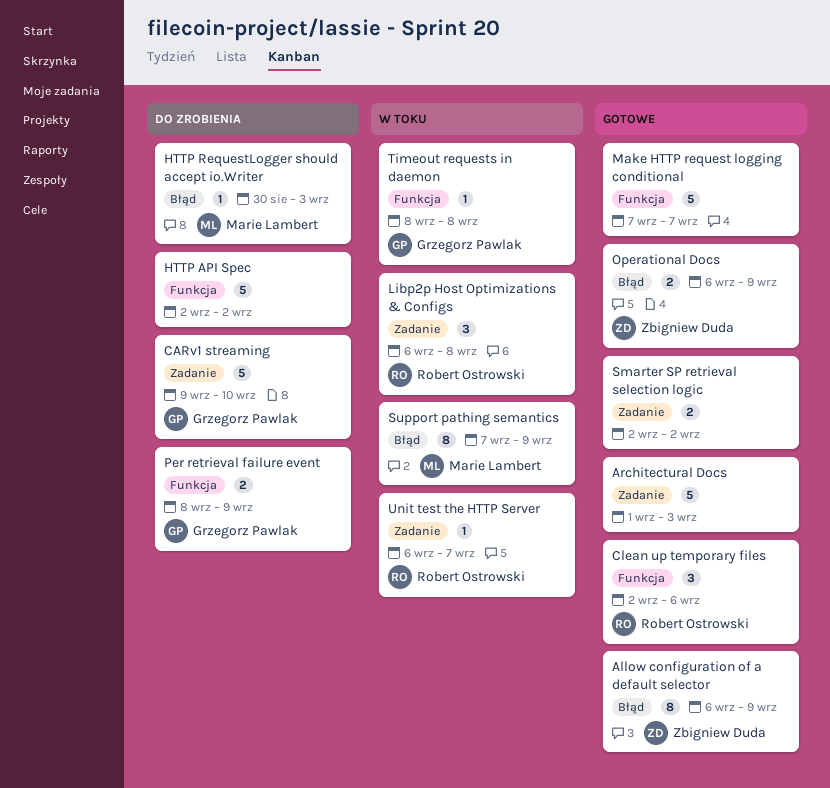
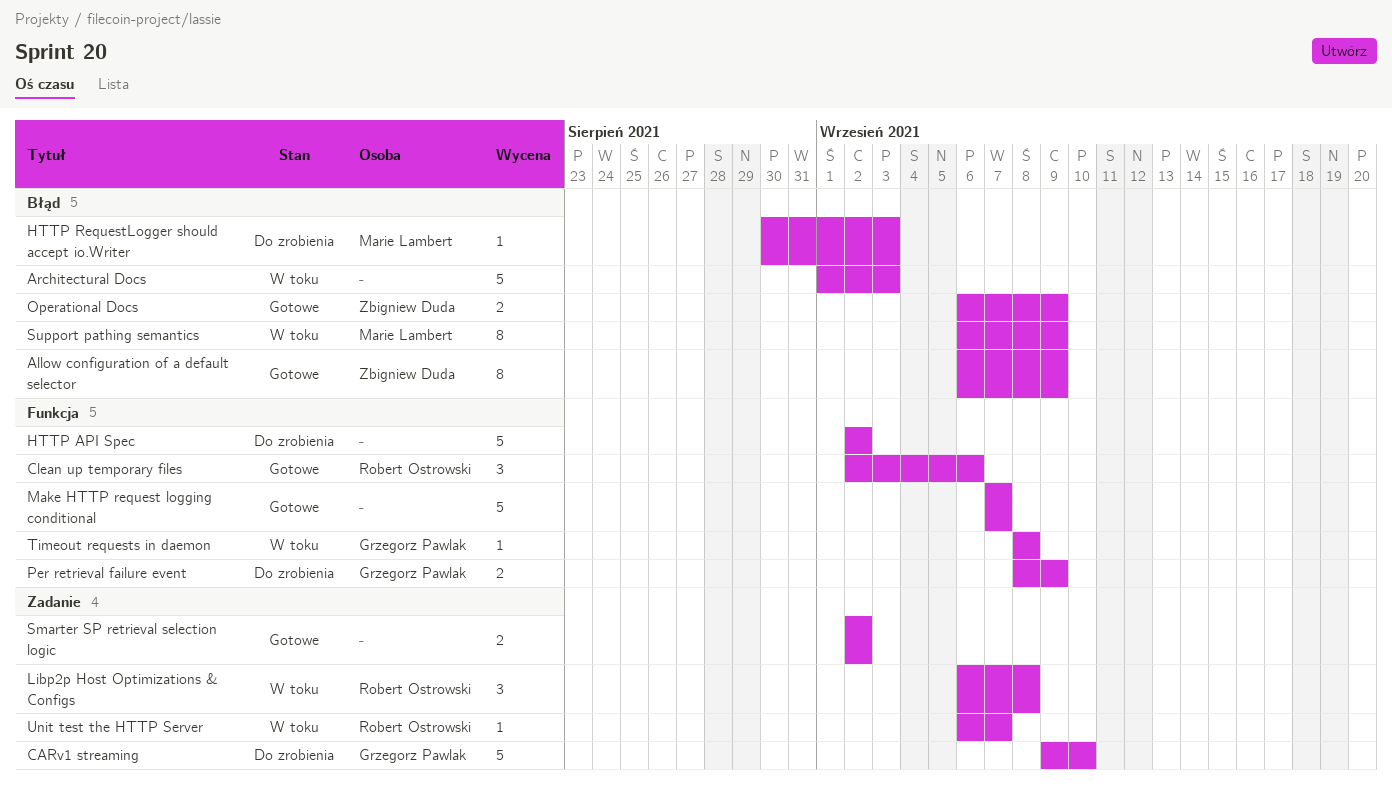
Architectural Docs, status: Gotowe -> W toku
Architectural Docs, label: Zadanie -> Błąd
Support pathing semantics, start: Sep 7 -> Sep 6

